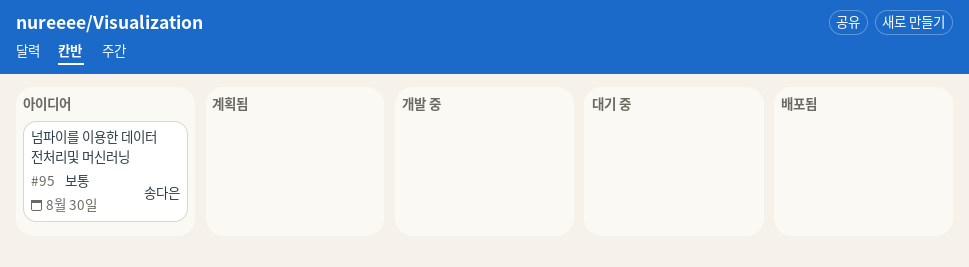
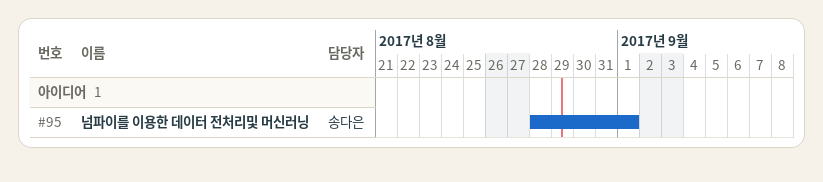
#95, due: Aug 30 -> Sep 1

